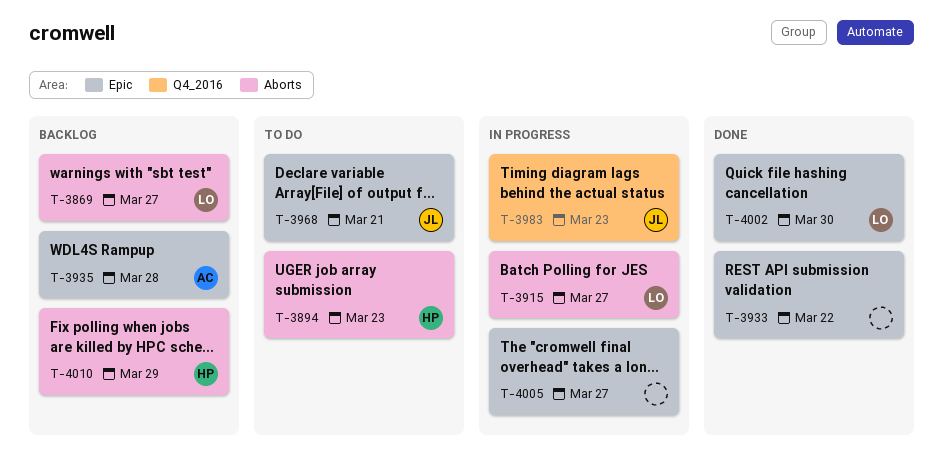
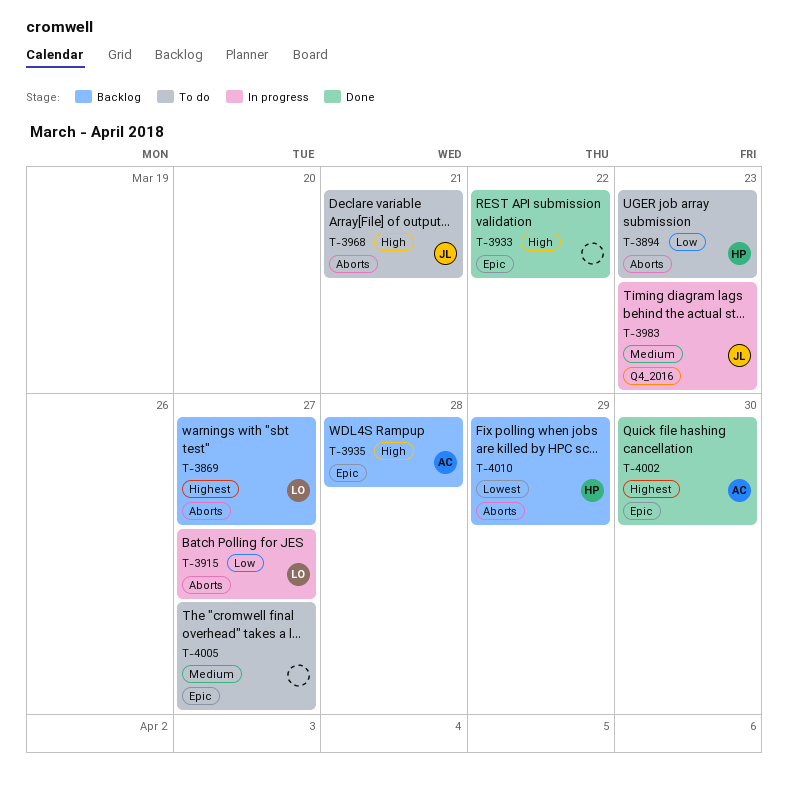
T-3968, label: Epic -> Aborts
T-4002, owner: LO -> AC
T-4005, status: In progress -> To do

